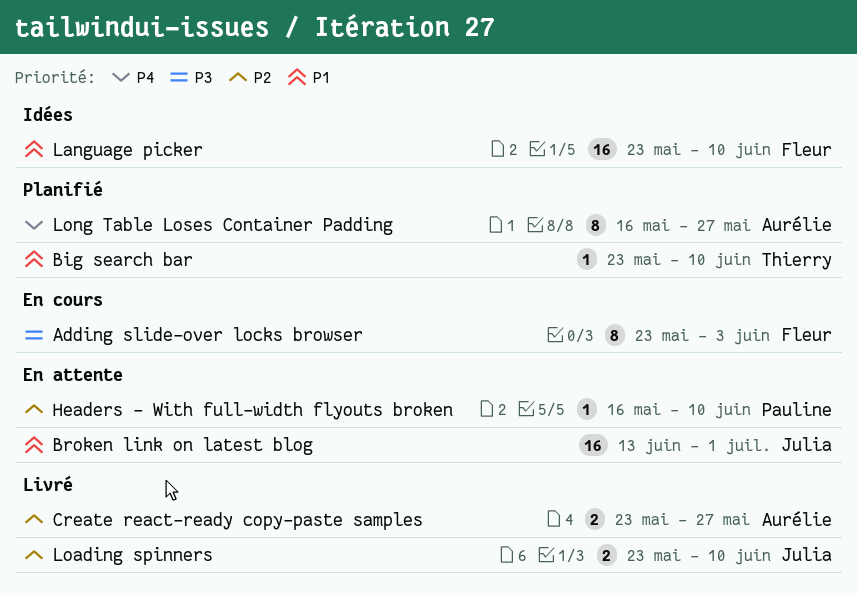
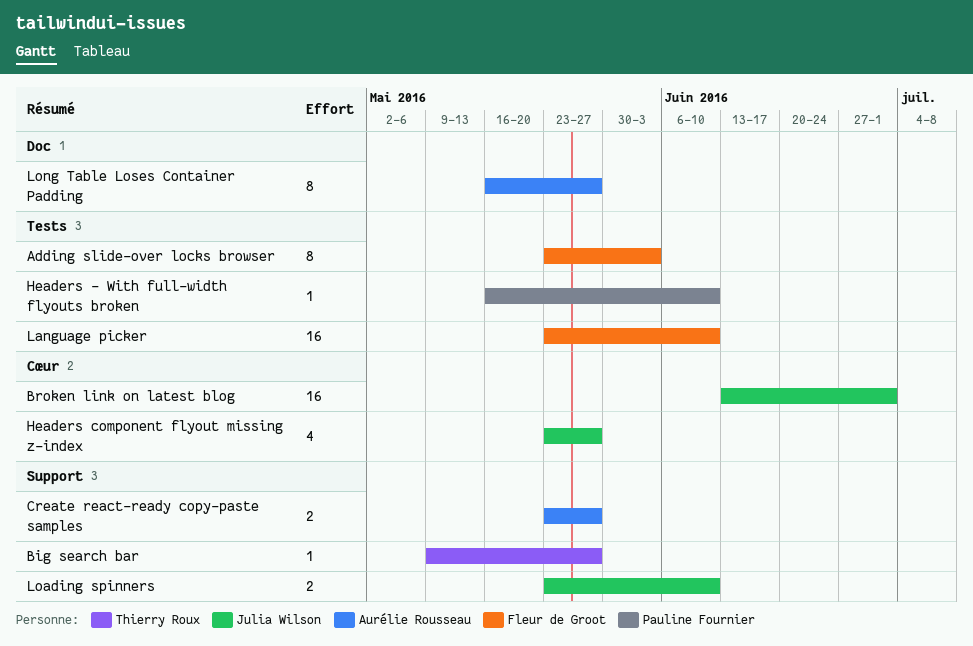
Big search bar, start: May 23 -> May 9
Big search bar, due: Jun 10 -> May 27
Headers component flyout missing z-index: none -> present

